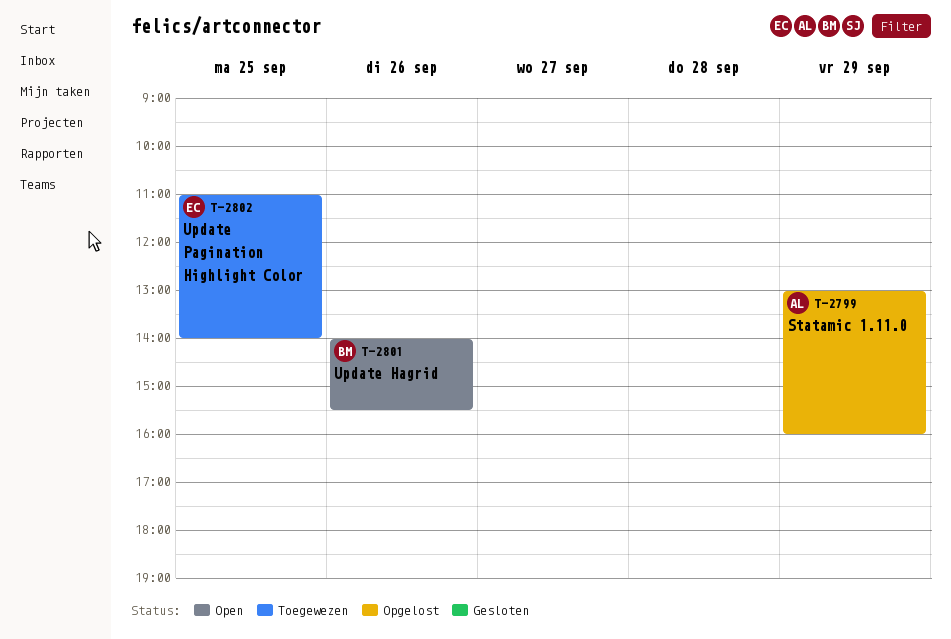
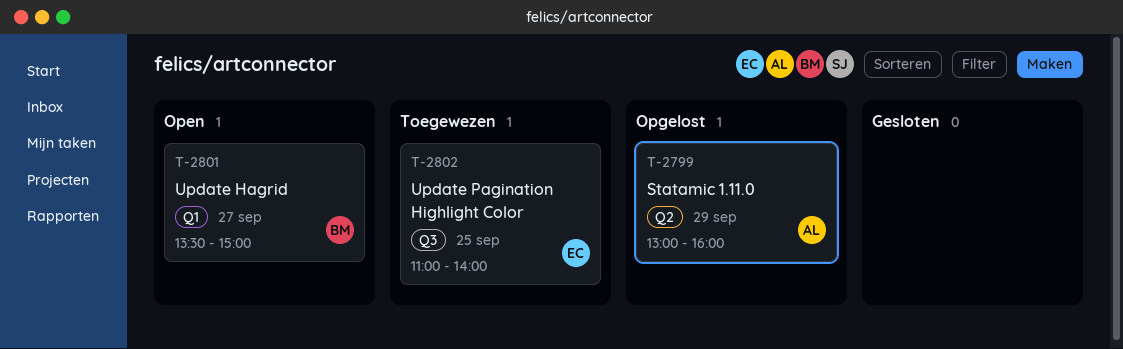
T-2801, day: Sep 26 -> Sep 27
T-2801, begins: 14:00 -> 13:30
T-2801, ends: 15:30 -> 15:00

